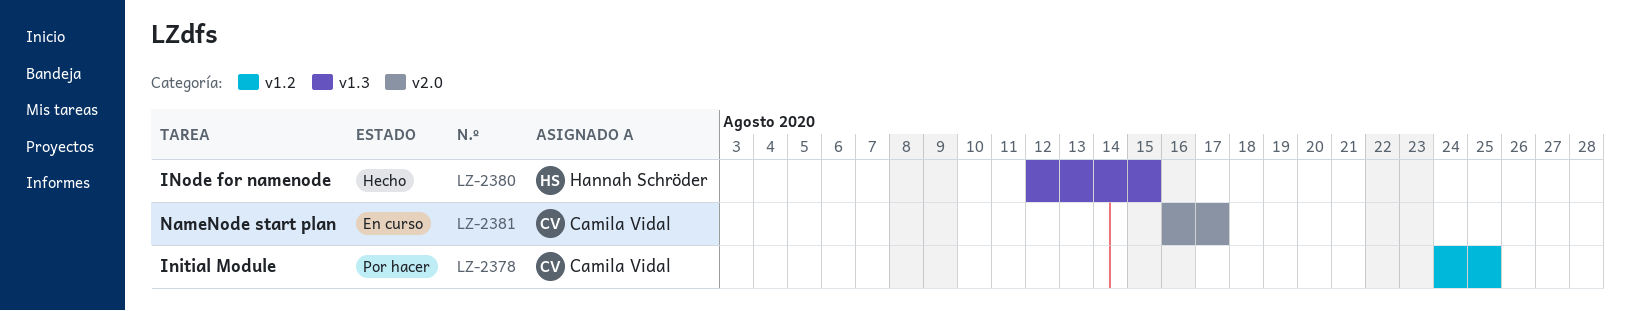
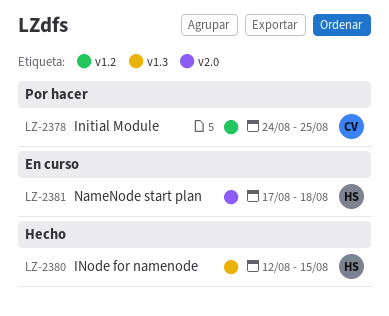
LZ-2381, owner: Camila Vidal -> Hannah Schröder
LZ-2381, start: Aug 16 -> Aug 17
LZ-2381, due: Aug 17 -> Aug 18

